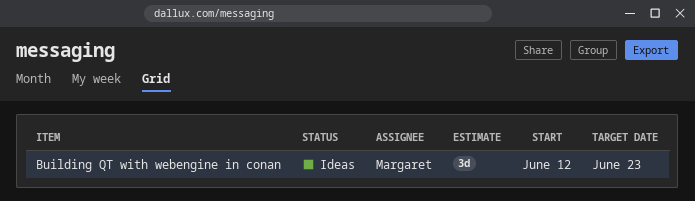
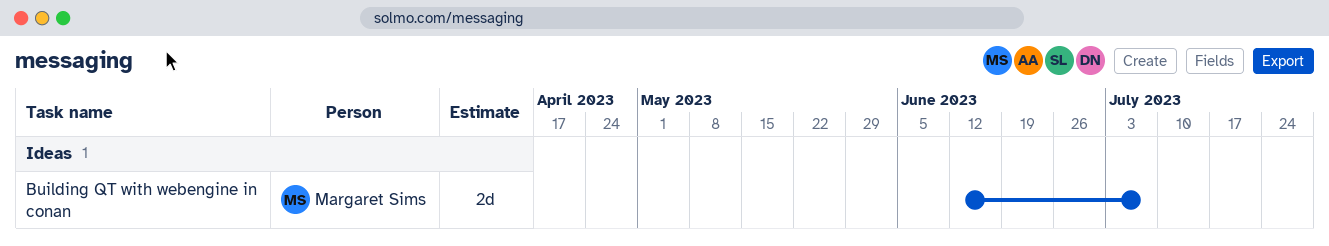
Building QT with webengine in conan, estimate: 3d -> 2d
Building QT with webengine in conan, due: Jun 23 -> Jul 7

